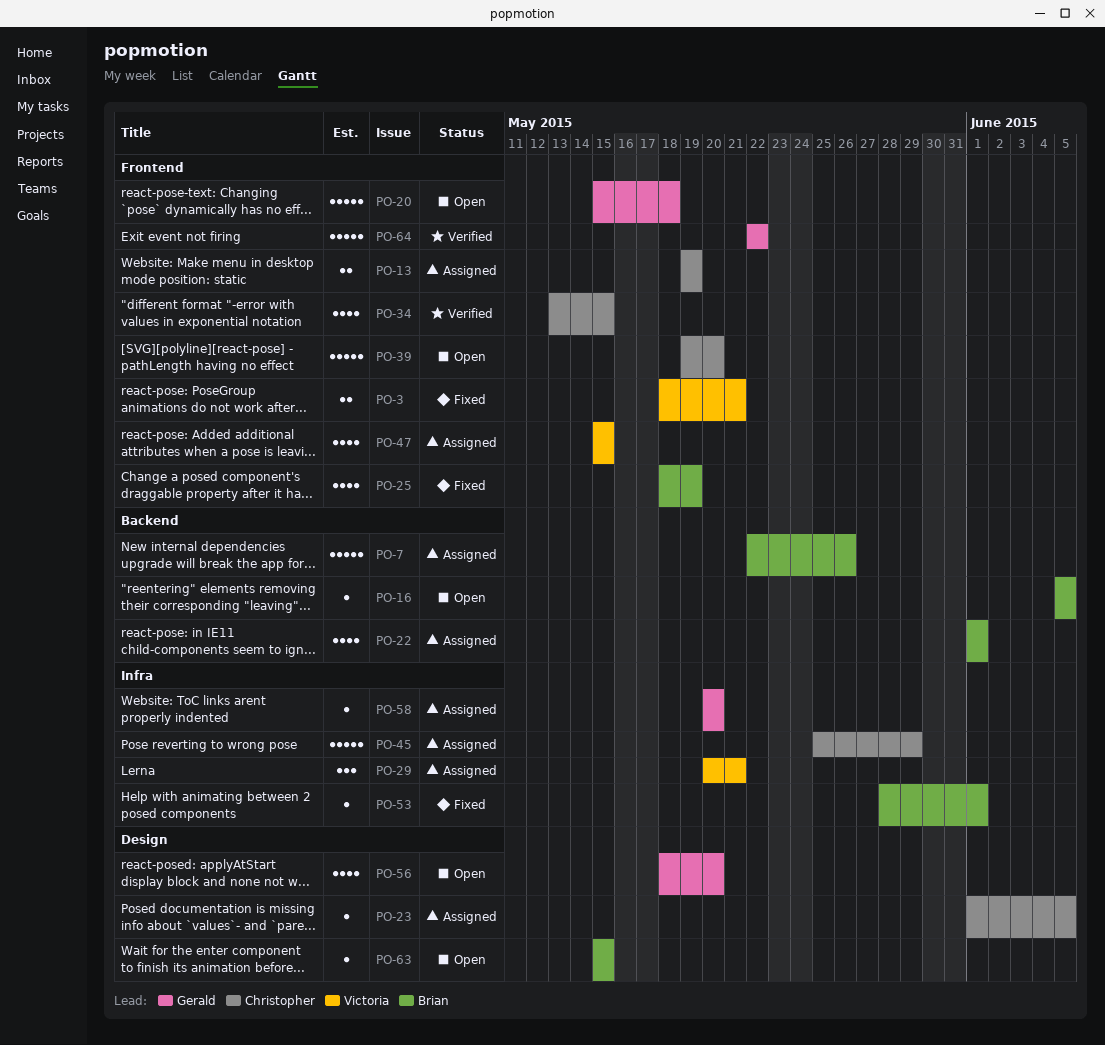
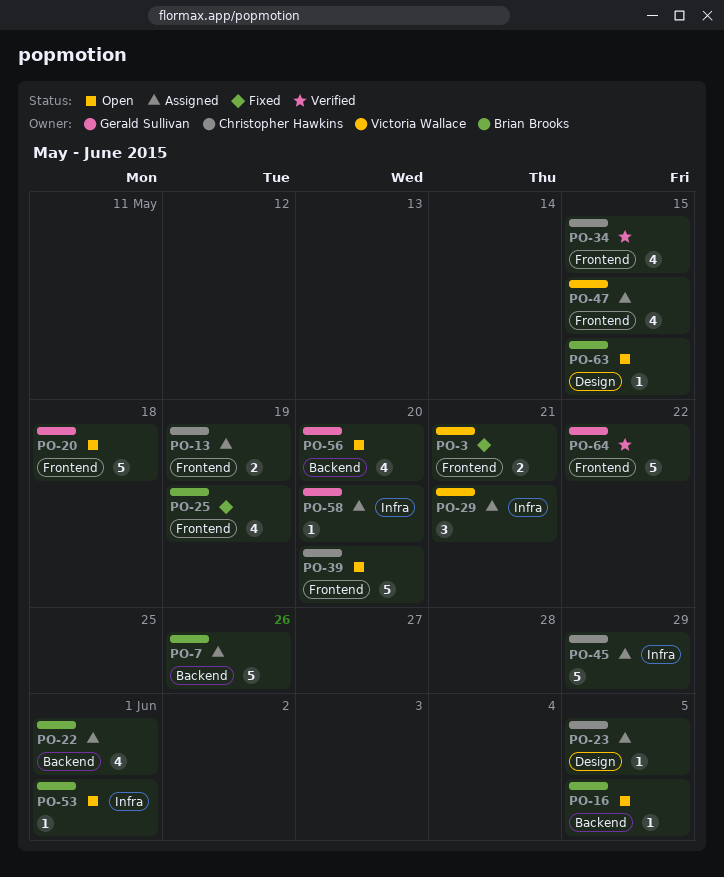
PO-53, status: Fixed -> Open
PO-56, label: Design -> Backend

